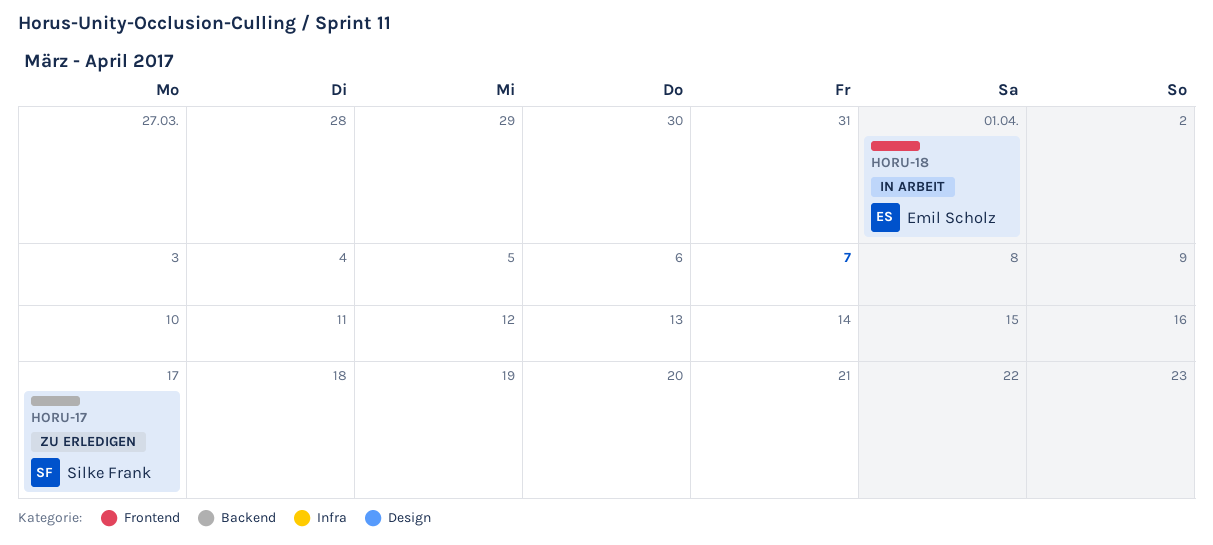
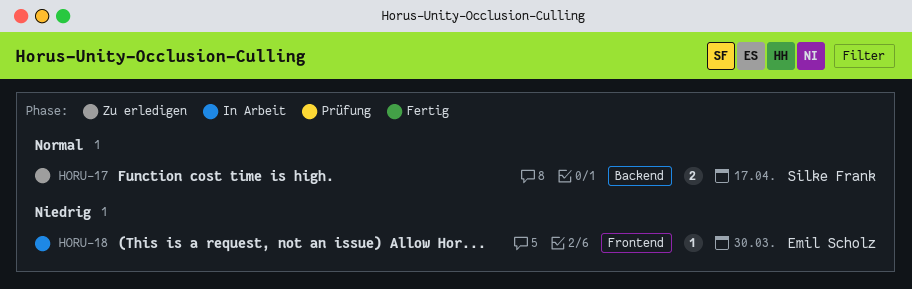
HORU-18, due: Apr 1 -> Mar 30

